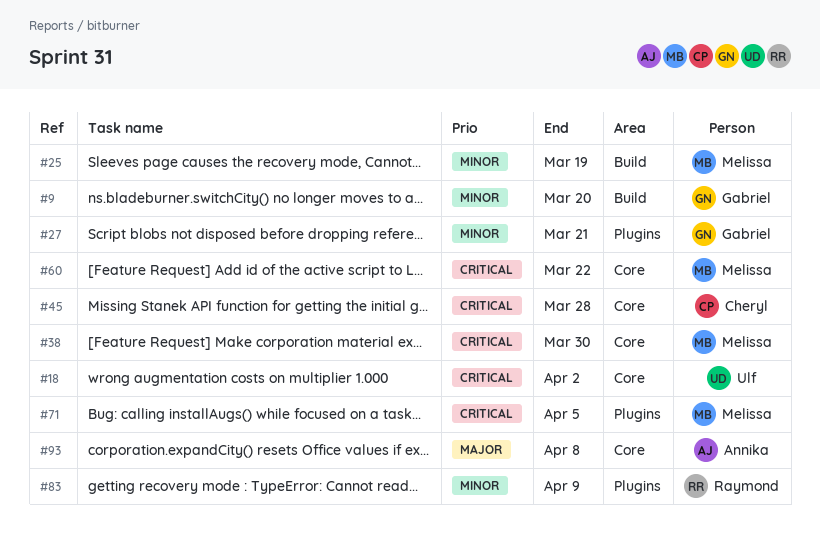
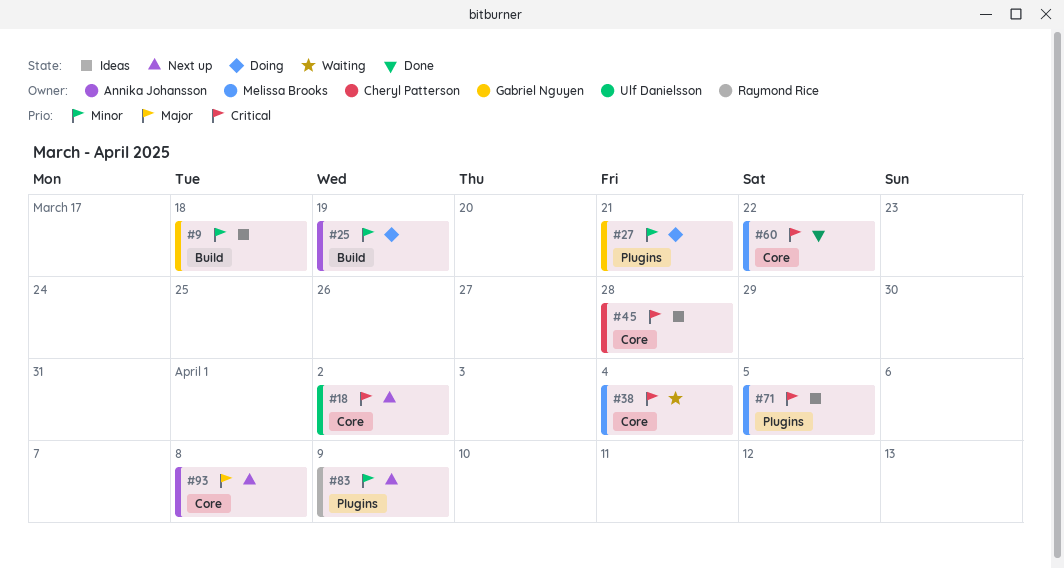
#9, due: Mar 20 -> Mar 18
#25, owner: Melissa Brooks -> Annika Johansson
#38, due: Mar 30 -> Apr 4

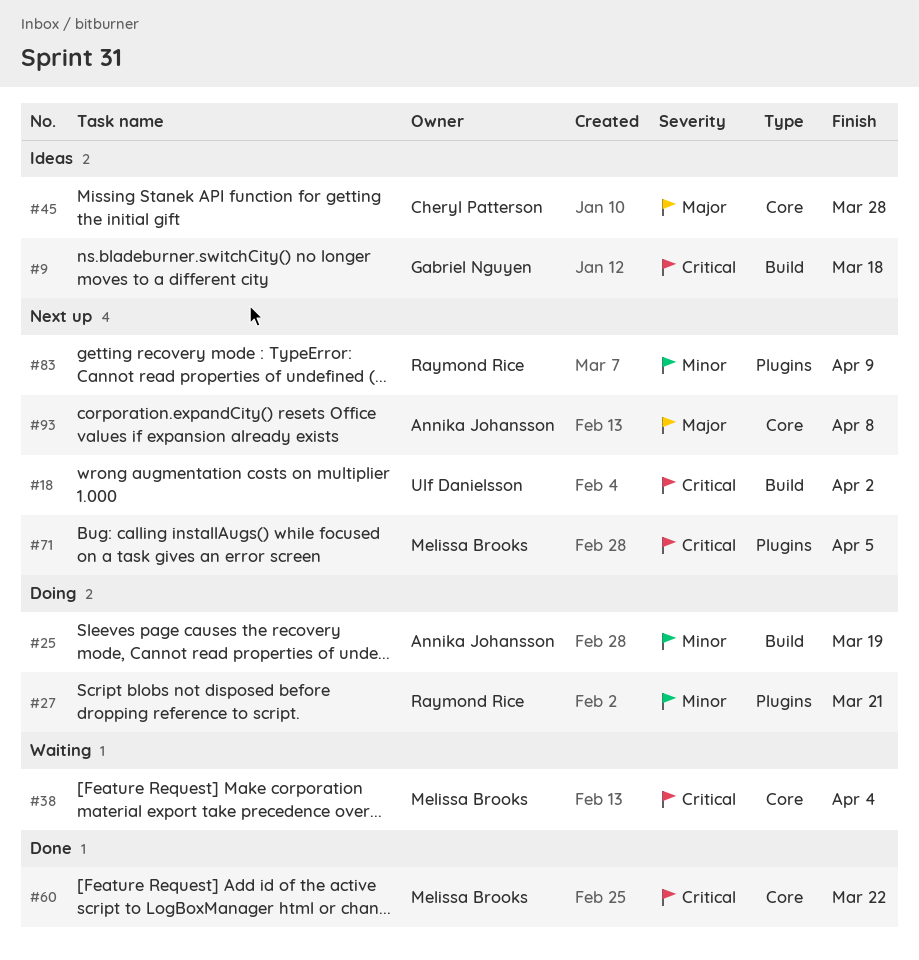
#9, priority: Minor -> Critical
#18, label: Core -> Build
#27, owner: Gabriel Nguyen -> Raymond Rice
#45, priority: Critical -> Major
#71, status: Ideas -> Next up

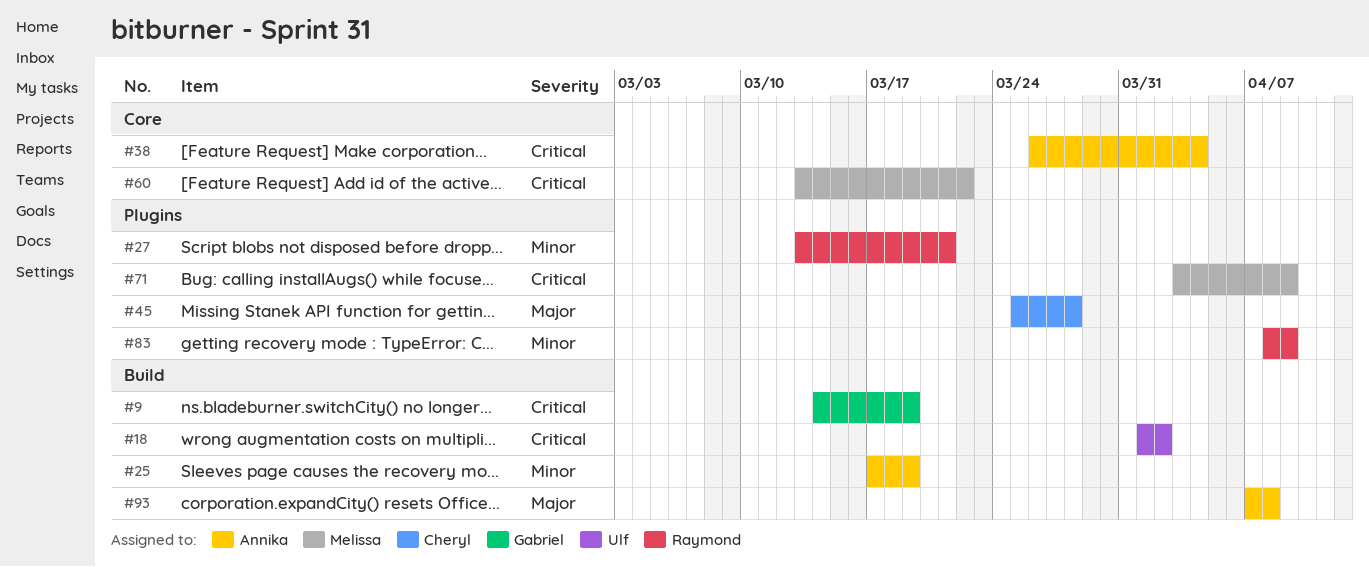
#9, due: Mar 18 -> Mar 19
#38, owner: Melissa Brooks -> Annika Johansson
#45, label: Core -> Plugins
#71, due: Apr 5 -> Apr 9
#93, label: Core -> Build

